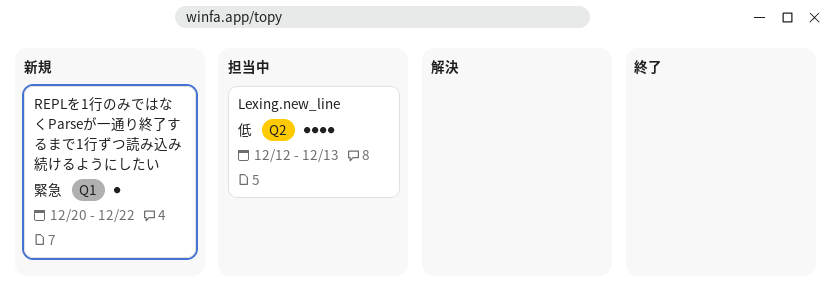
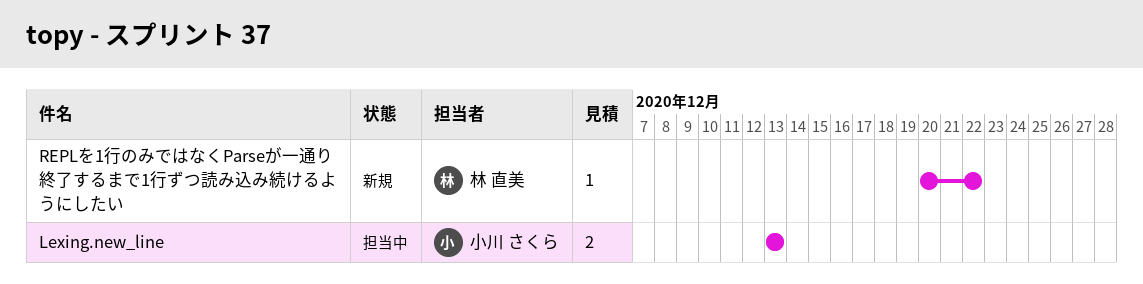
Lexing.new_line, estimate: 4 -> 2
Lexing.new_line, start: Dec 12 -> Dec 13

